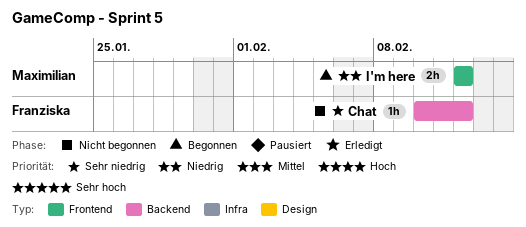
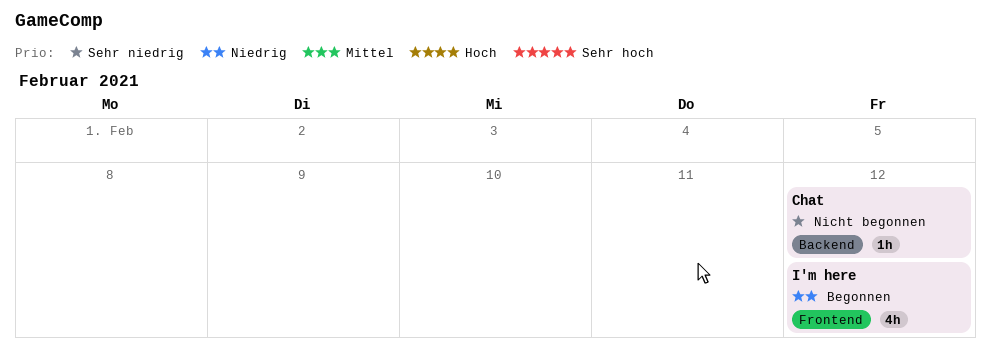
I'm here, estimate: 2h -> 4h

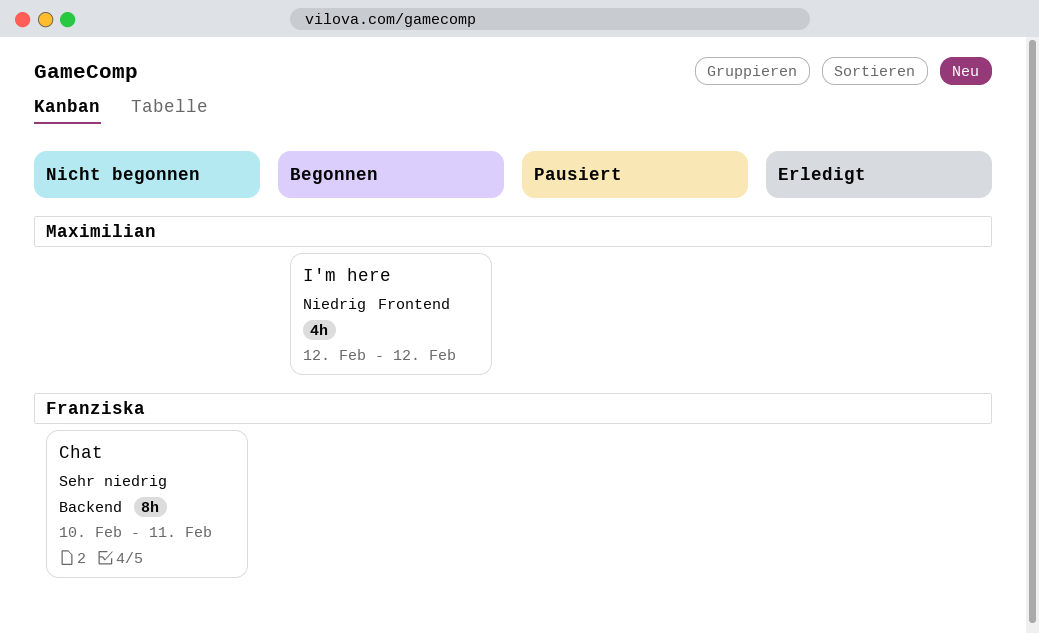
Chat, estimate: 1h -> 8h
Chat, due: Feb 12 -> Feb 11

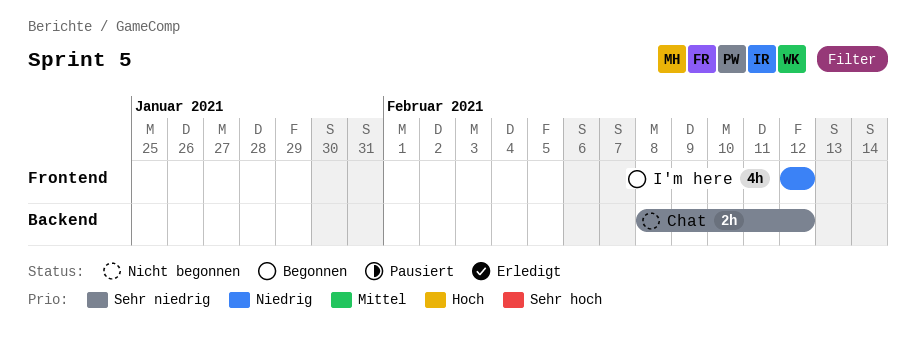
Chat, estimate: 8h -> 2h
Chat, start: Feb 10 -> Feb 8
Chat, due: Feb 11 -> Feb 12

